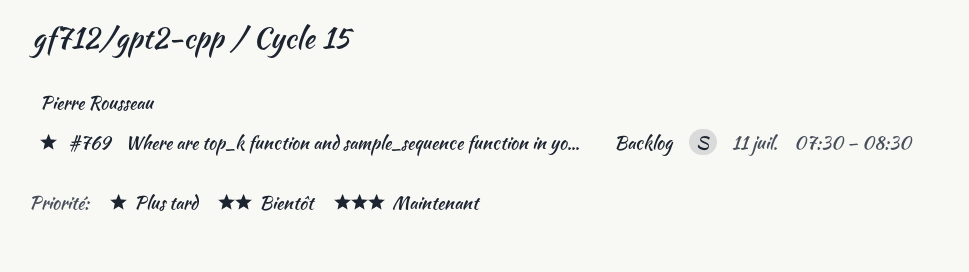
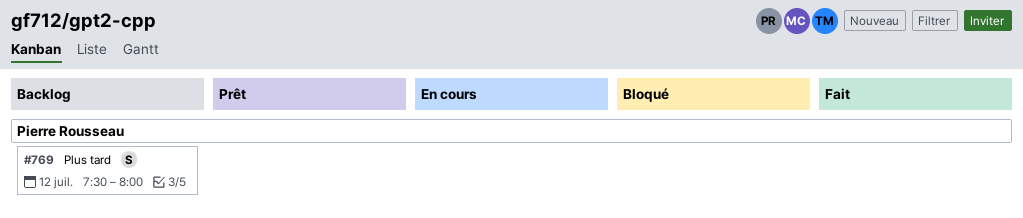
#769, day: Jul 11 -> Jul 12
#769, ends: 08:30 -> 08:00

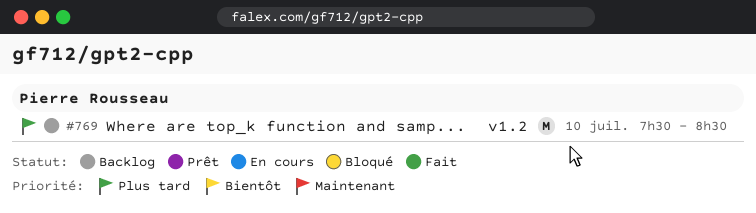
#769, estimate: S -> M
#769, day: Jul 12 -> Jul 10
#769, ends: 08:00 -> 08:30

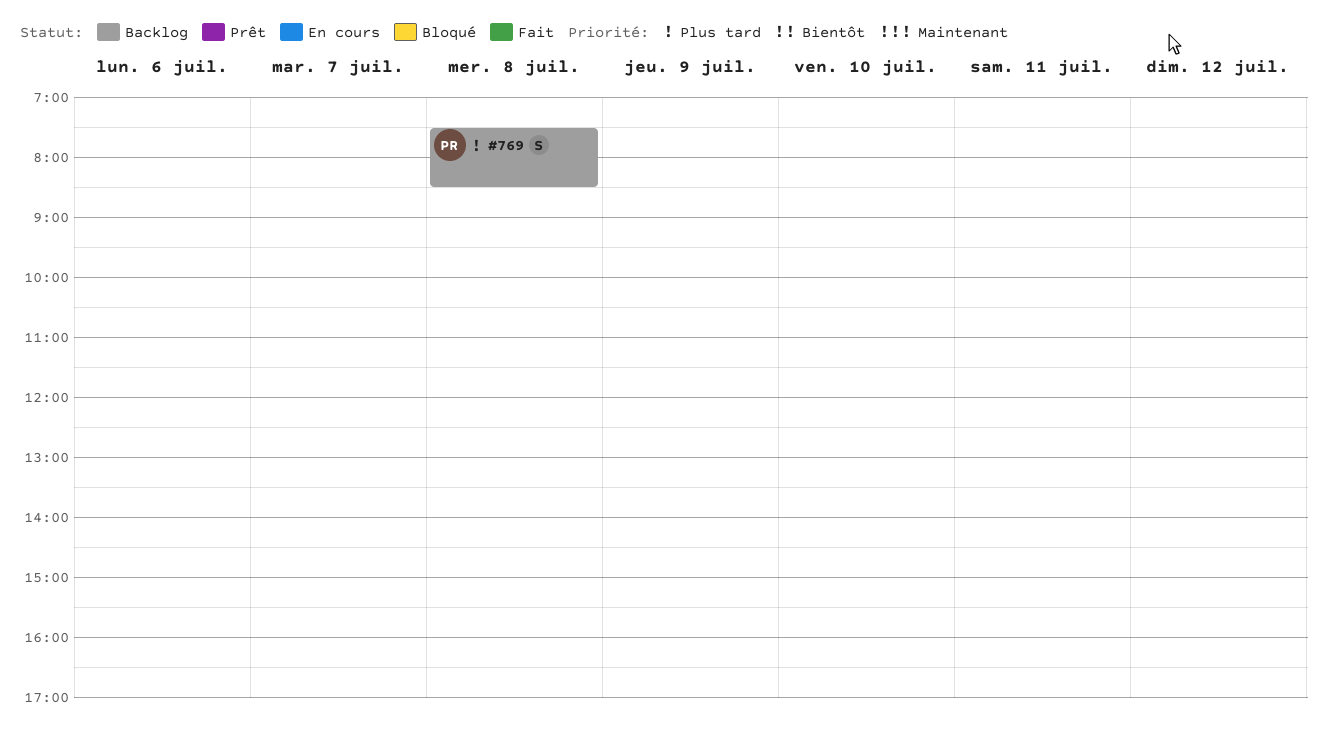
#769, estimate: M -> S
#769, day: Jul 10 -> Jul 8

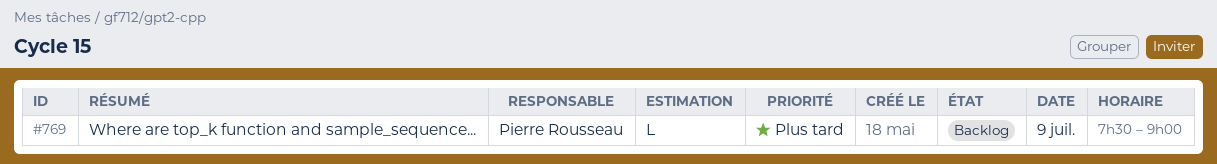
#769, estimate: S -> L
#769, day: Jul 8 -> Jul 9
#769, ends: 08:30 -> 09:00

